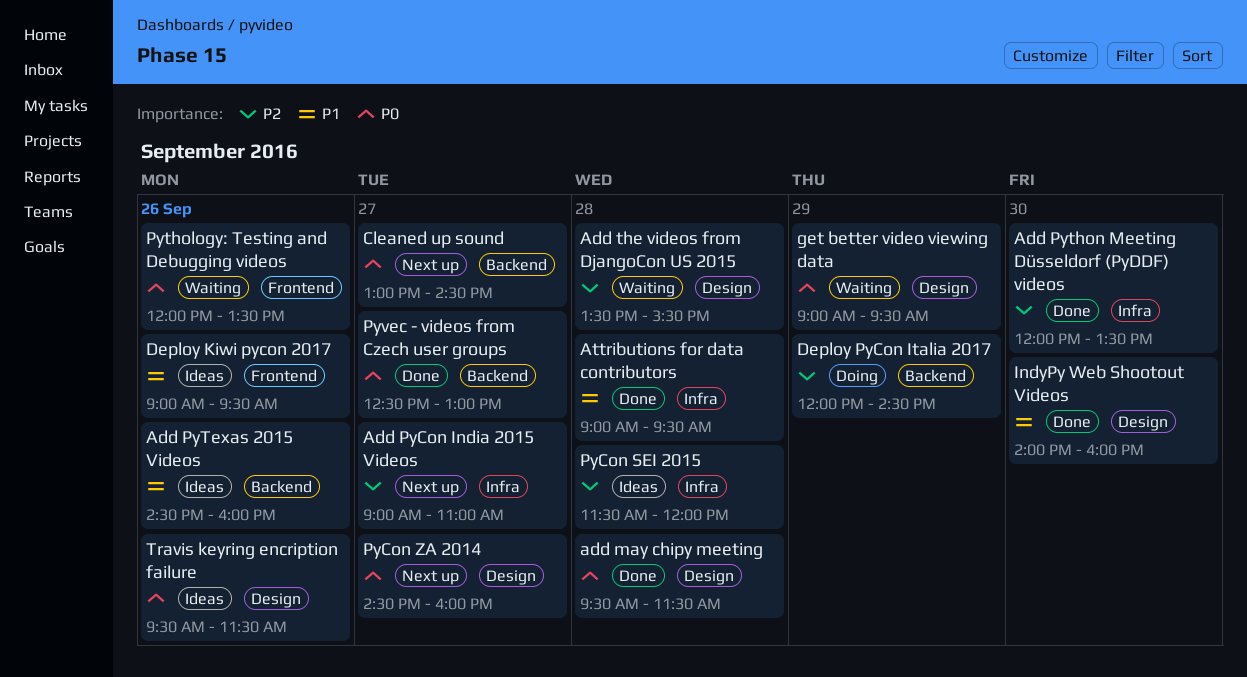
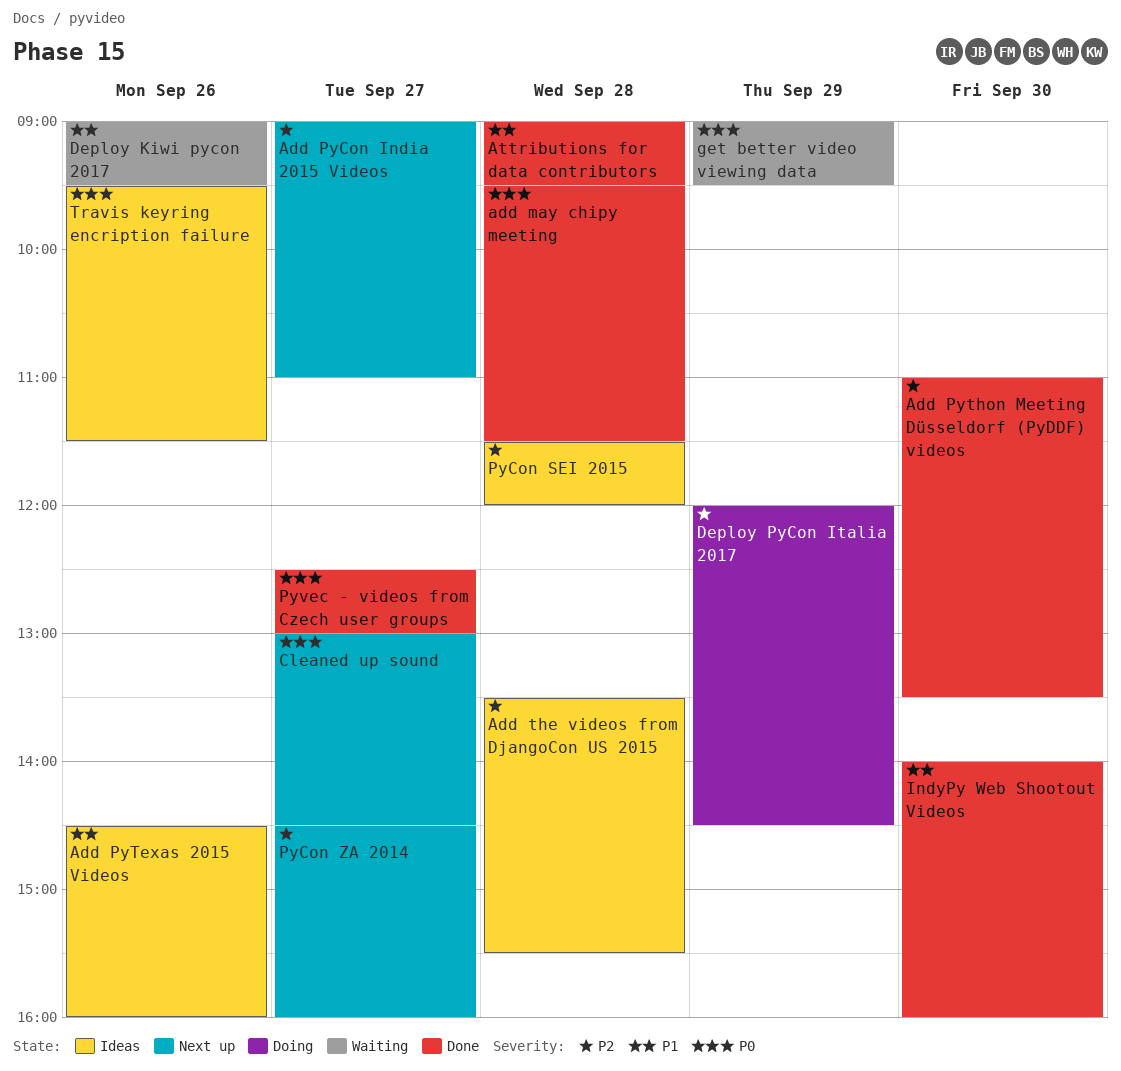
Add Python Meeting Düsseldorf (PyDDF) videos, begins: 12:00 -> 11:00
Add the videos from DjangoCon US 2015, status: Waiting -> Ideas
Deploy Kiwi pycon 2017, status: Ideas -> Waiting
PyCon ZA 2014, priority: P0 -> P2
Pythology: Testing and Debugging videos: present -> none

